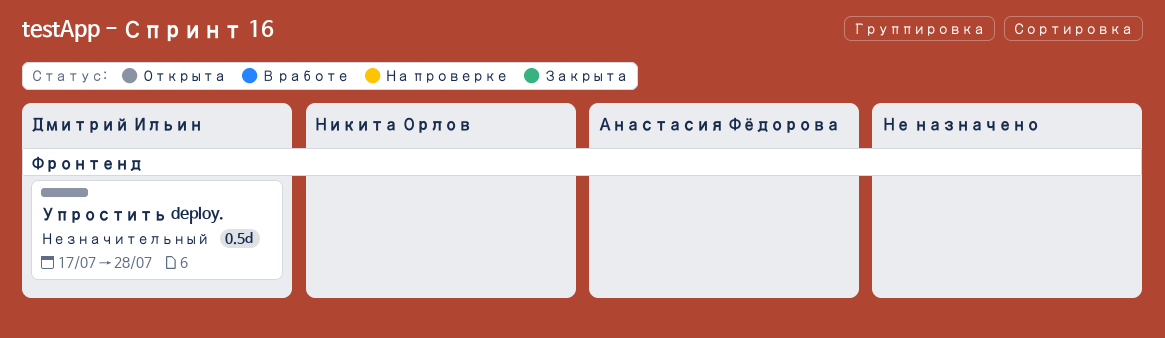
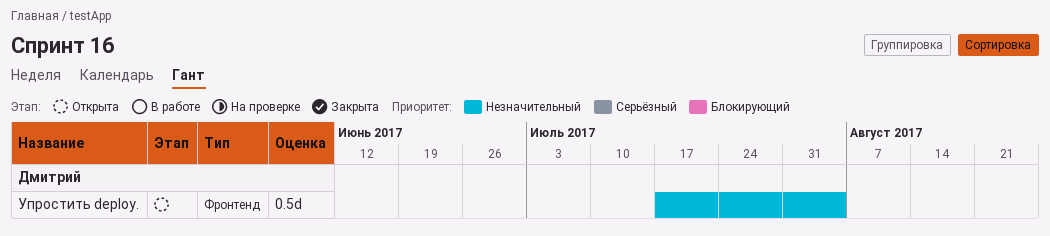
Упростить deploy., due: Jul 28 -> Aug 4

